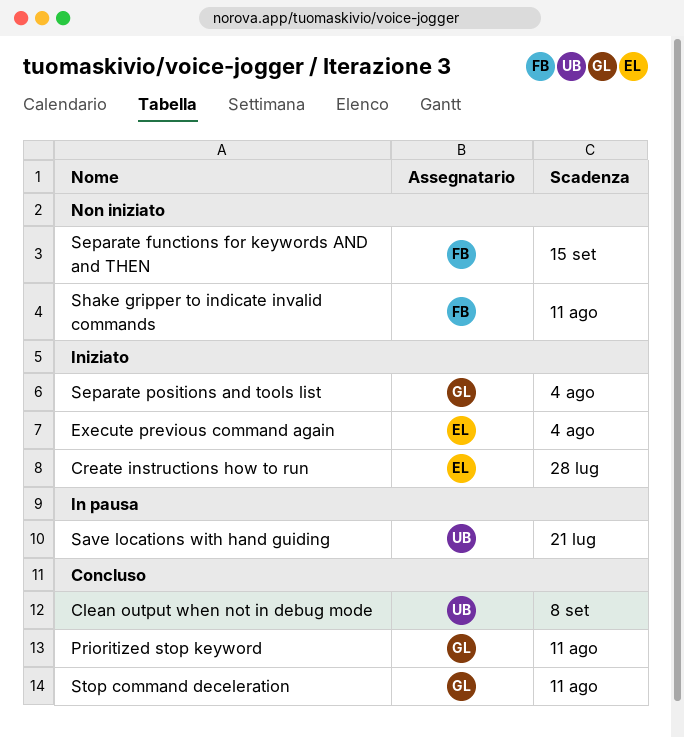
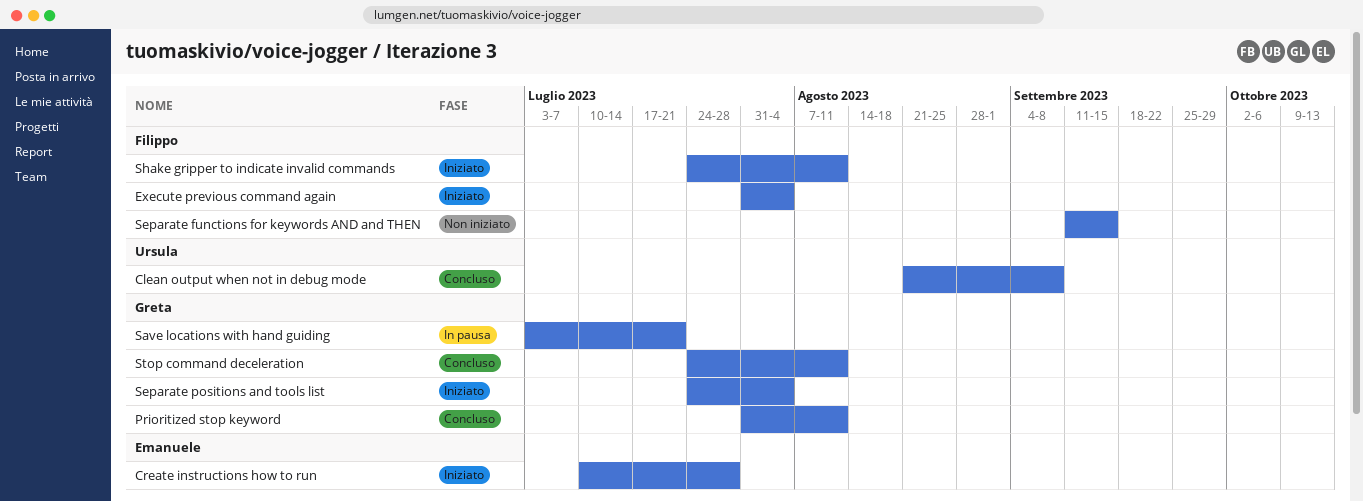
Execute previous command again, owner: Emanuele -> Filippo
Save locations with hand guiding, owner: Ursula -> Greta
Shake gripper to indicate invalid commands, status: Non iniziato -> Iniziato

